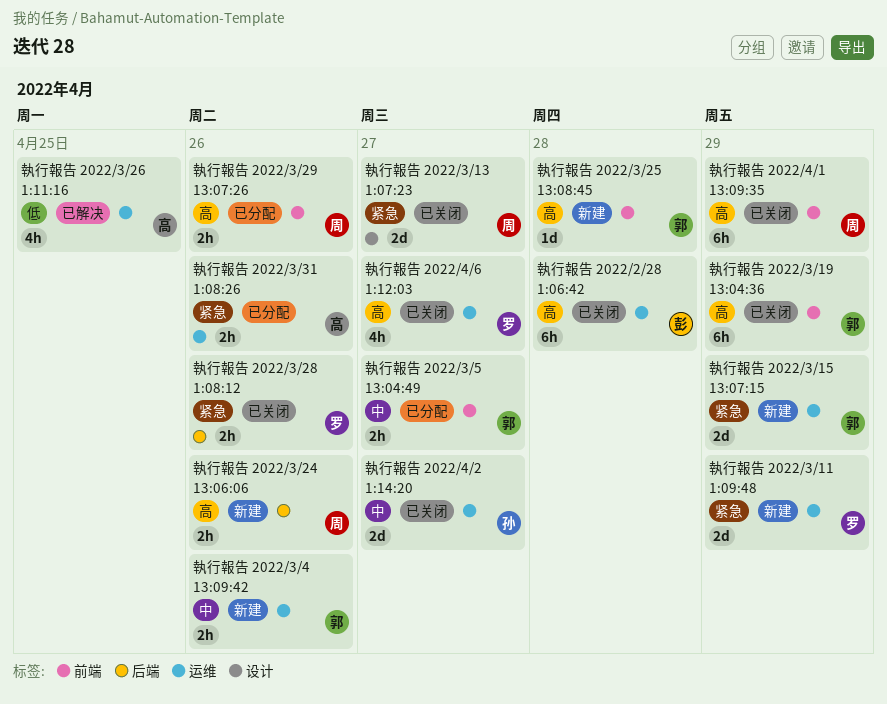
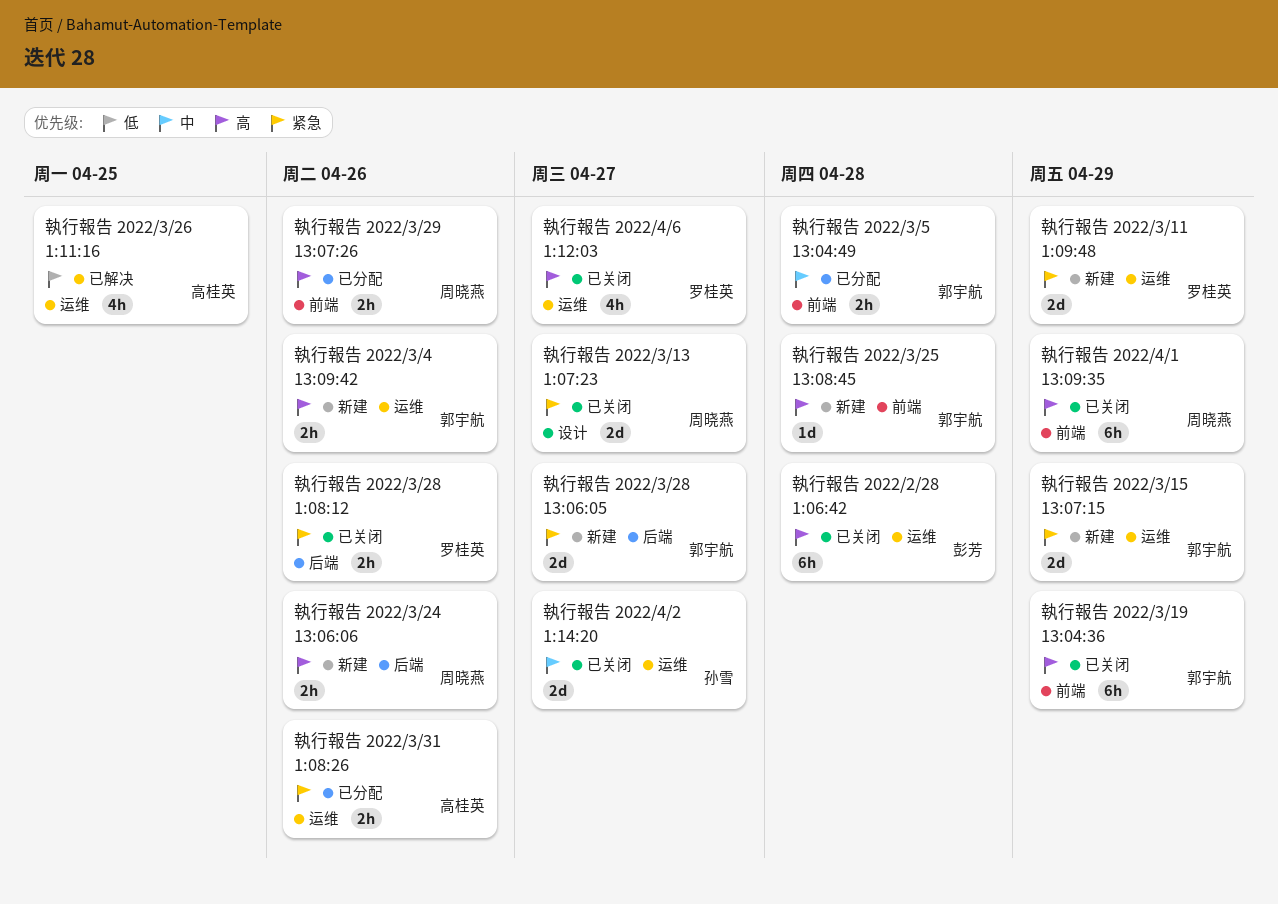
執行報告 2022/3/28 13:06:05: none -> present
執行報告 2022/3/4 13:09:42, priority: 中 -> 高
執行報告 2022/3/5 13:04:49, due: Apr 27 -> Apr 28

